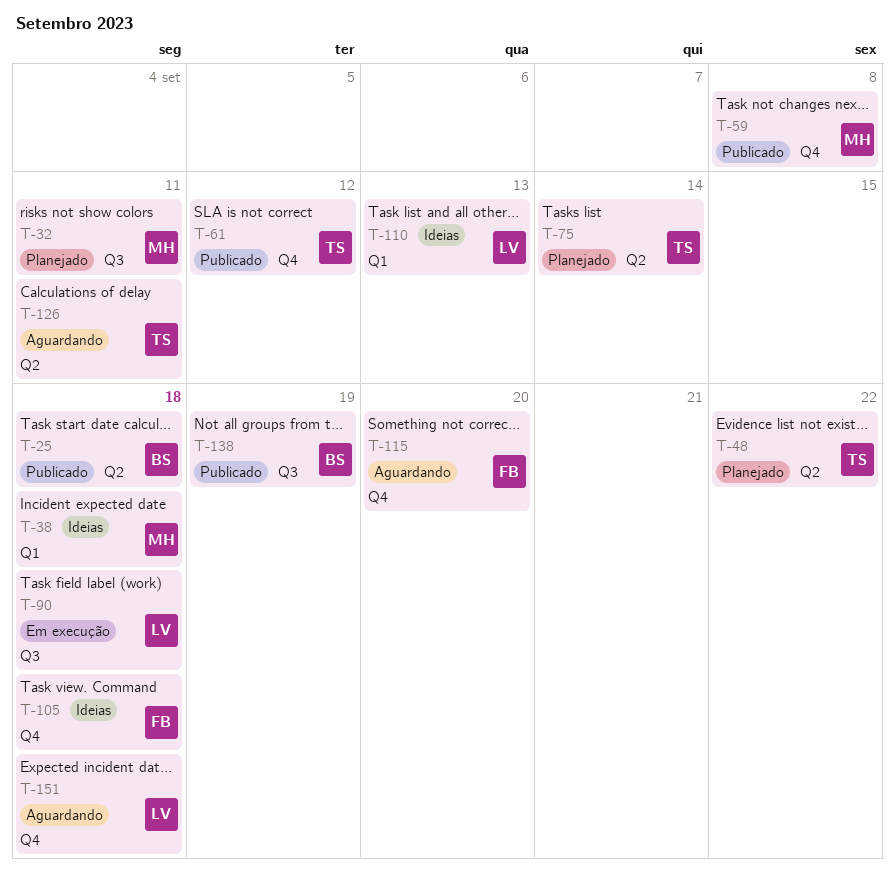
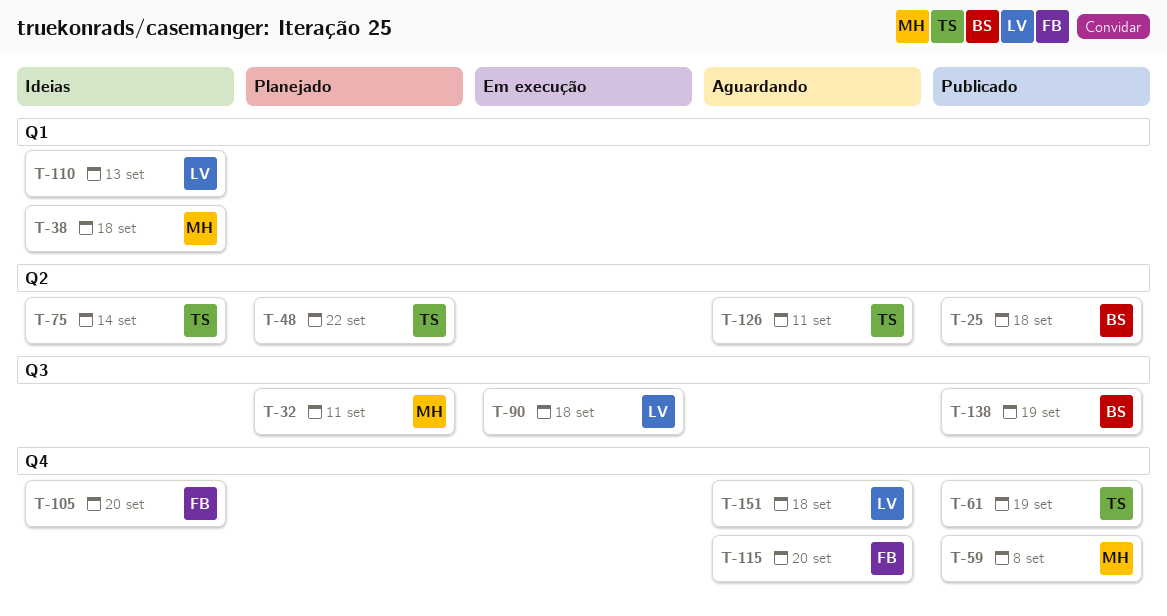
T-61, due: Sep 12 -> Sep 19
T-75, status: Planejado -> Ideias
T-105, due: Sep 18 -> Sep 20

